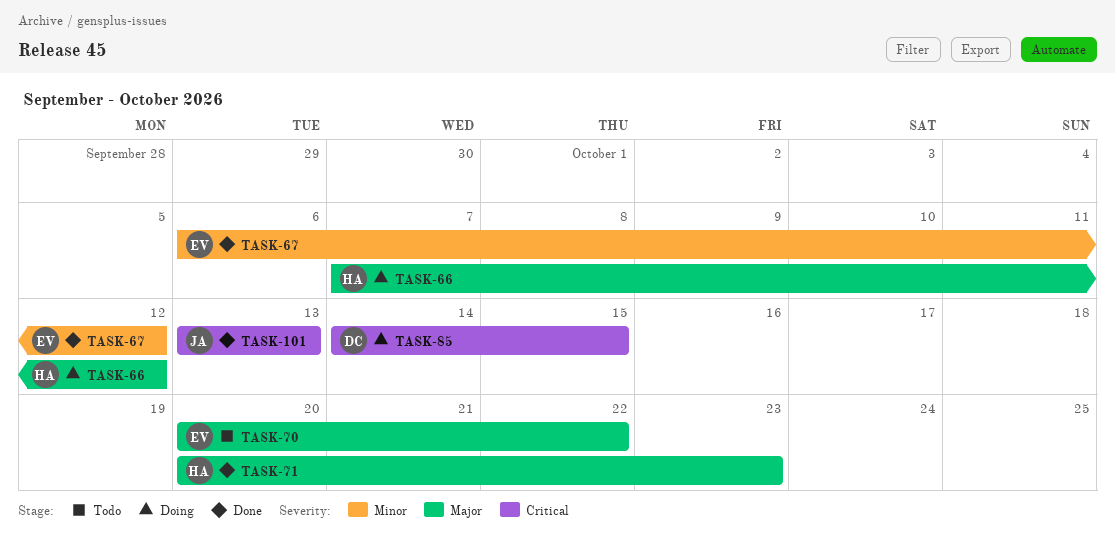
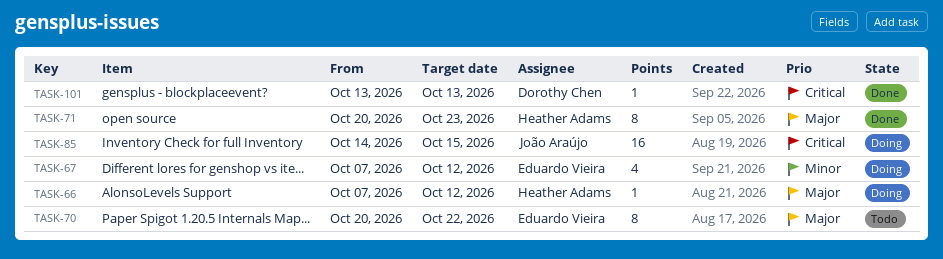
TASK-67, status: Done -> Doing
TASK-67, start: Oct 6 -> Oct 7
TASK-85, owner: Dorothy Chen -> João Araújo
TASK-101, owner: João Araújo -> Dorothy Chen

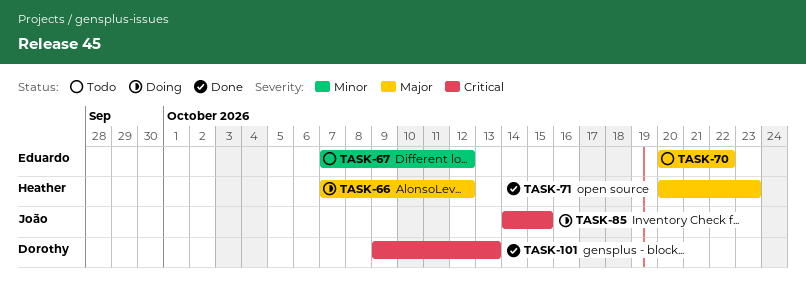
TASK-67, status: Doing -> Todo
TASK-101, start: Oct 13 -> Oct 9

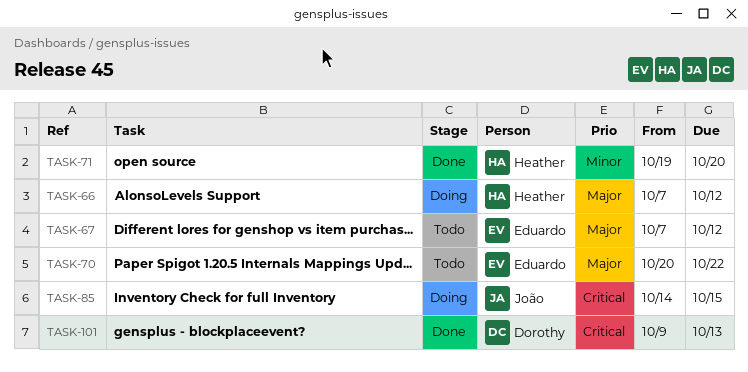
TASK-67, priority: Minor -> Major
TASK-71, priority: Major -> Minor
TASK-71, start: Oct 20 -> Oct 19
TASK-71, due: Oct 23 -> Oct 20

